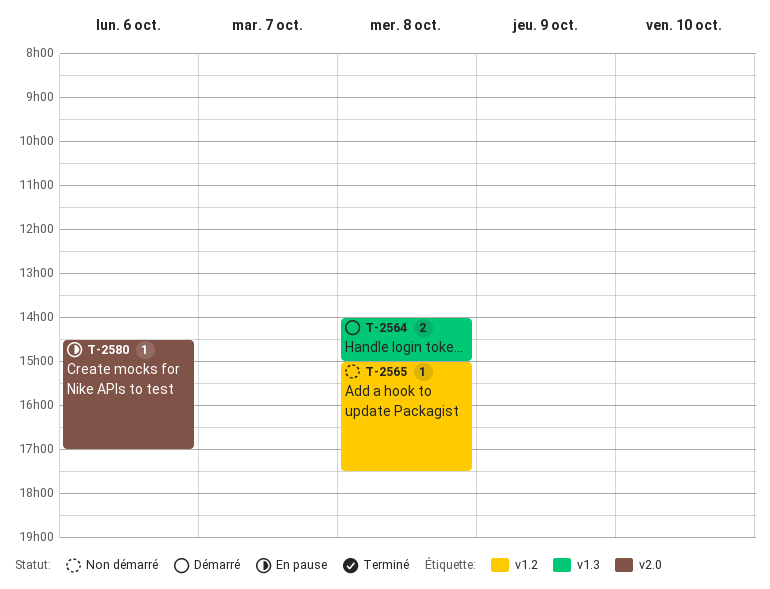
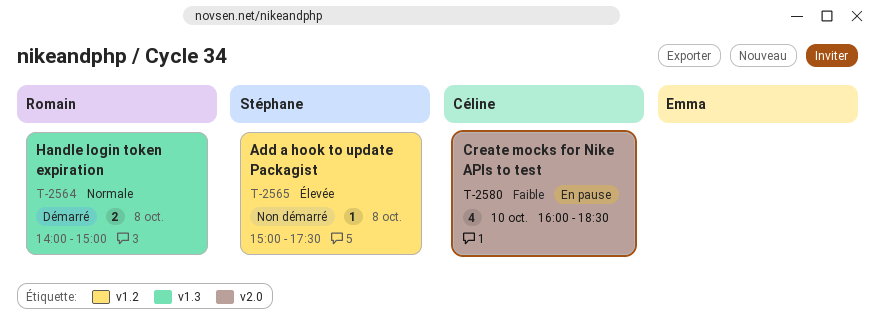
T-2580, estimate: 1 -> 4
T-2580, day: Oct 6 -> Oct 10
T-2580, begins: 14:30 -> 16:00
T-2580, ends: 17:00 -> 18:30

